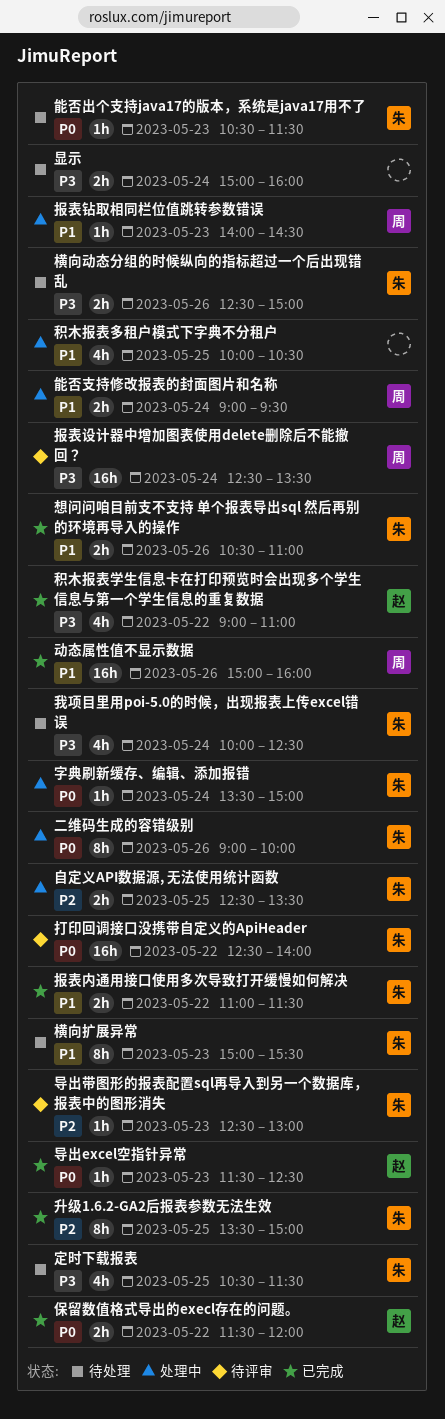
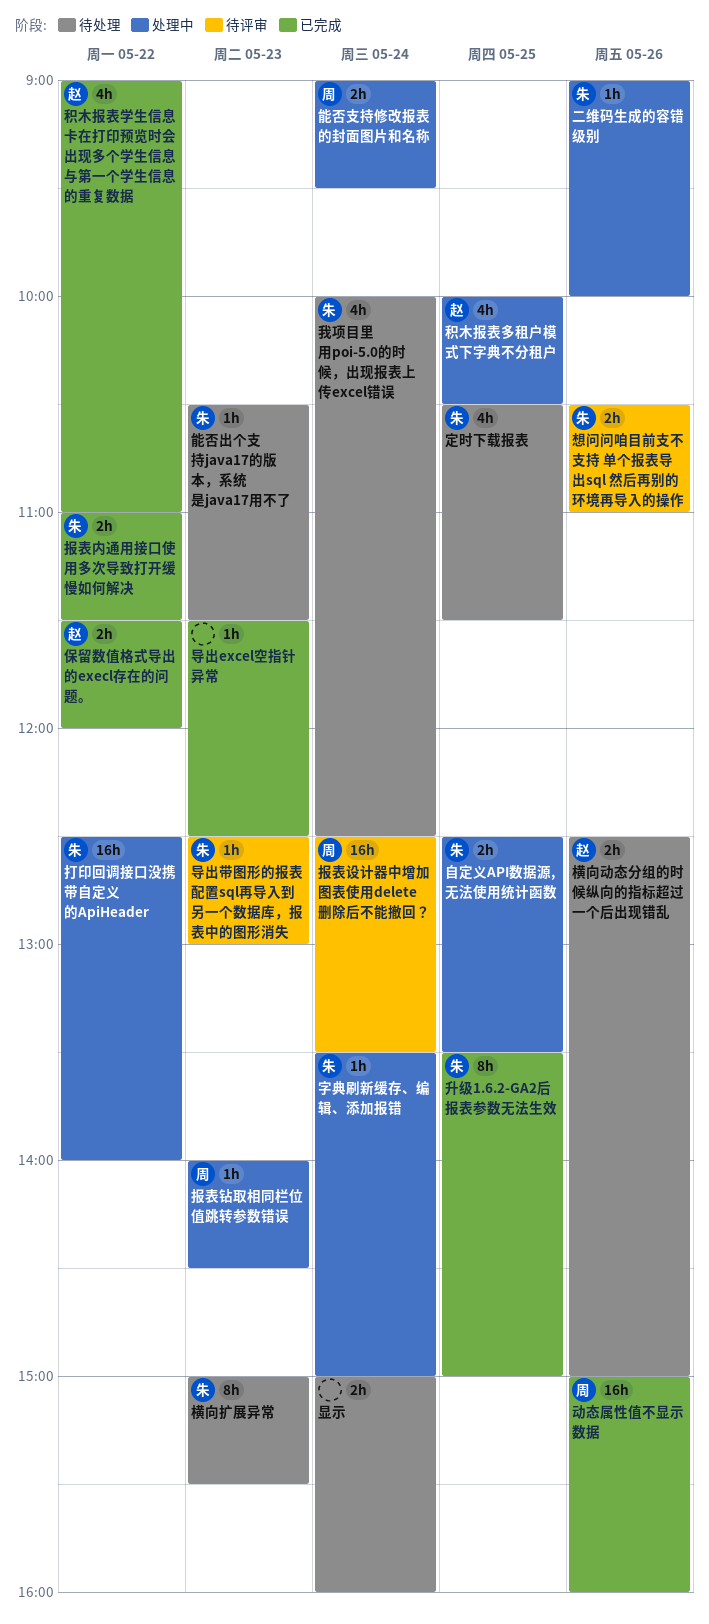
二维码生成的容错级别, estimate: 8h -> 1h
导出excel空指针异常, owner: 赵 -> none
想问问咱目前支不支持 单个报表导出sql 然后再别的环境再导入的操作, status: 已完成 -> 待评审
打印回调接口没携带自定义的ApiHeader, status: 待评审 -> 处理中
横向动态分组的时候纵向的指标超过一个后出现错乱, owner: 朱 -> 赵
积木报表多租户模式下字典不分租户, owner: none -> 赵

